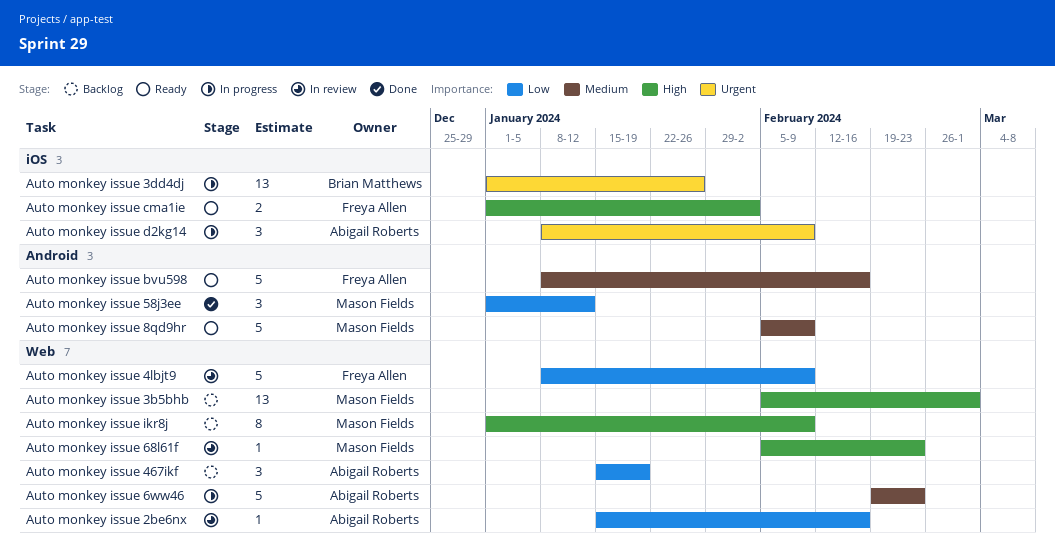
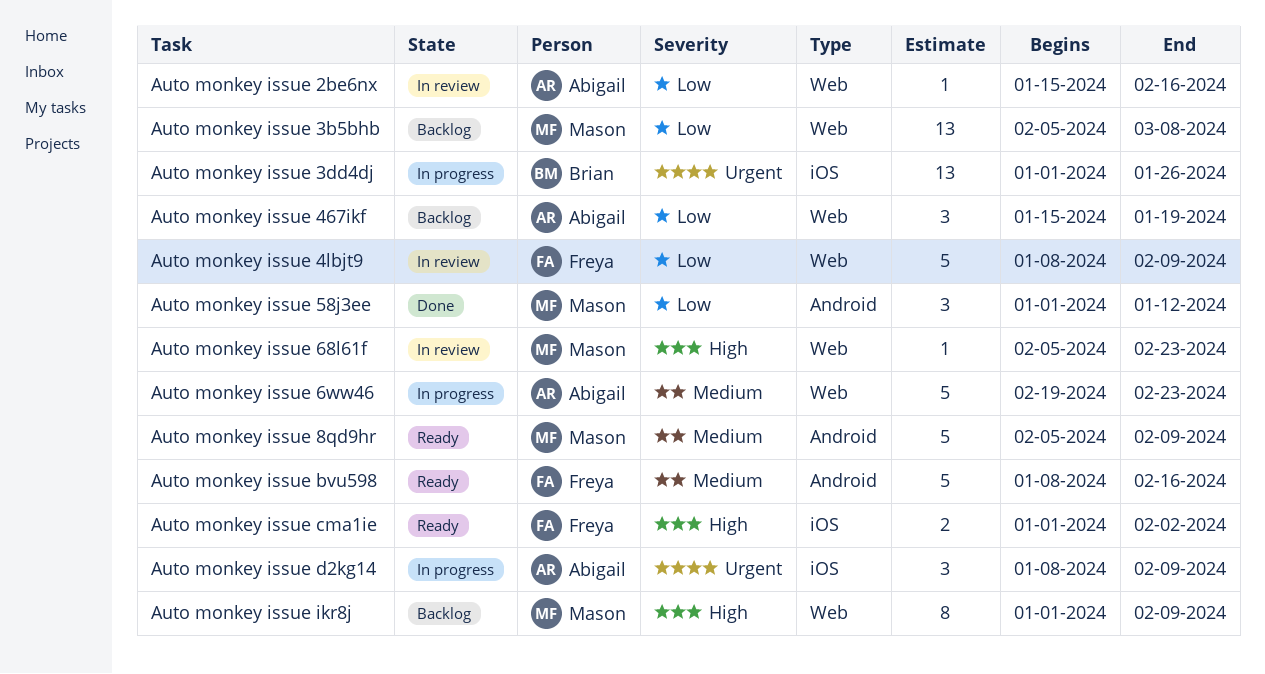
Auto monkey issue 3b5bhb, priority: High -> Low
Auto monkey issue 3b5bhb, due: Mar 1 -> Mar 8

